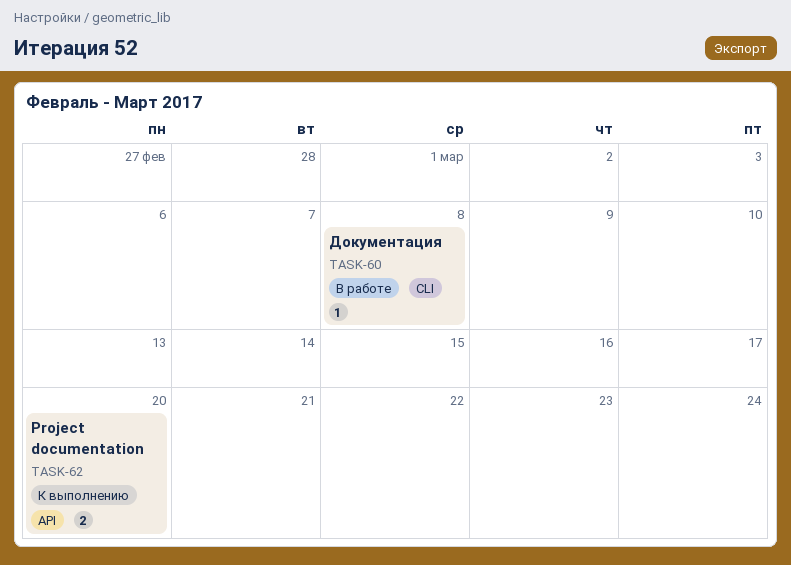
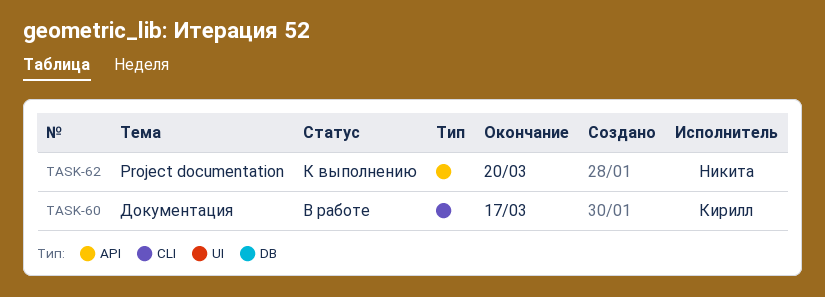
TASK-60, due: Mar 8 -> Mar 17

